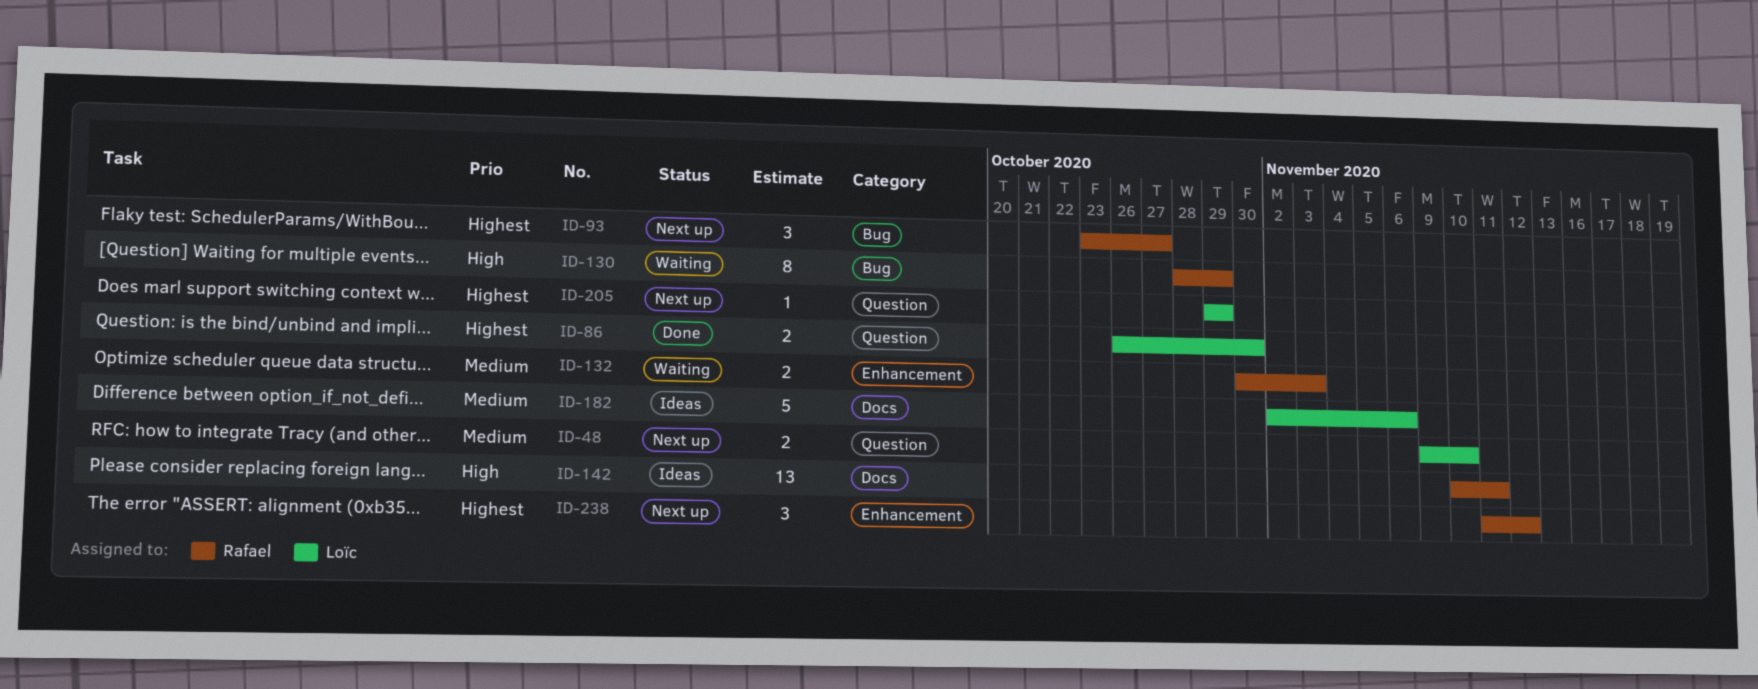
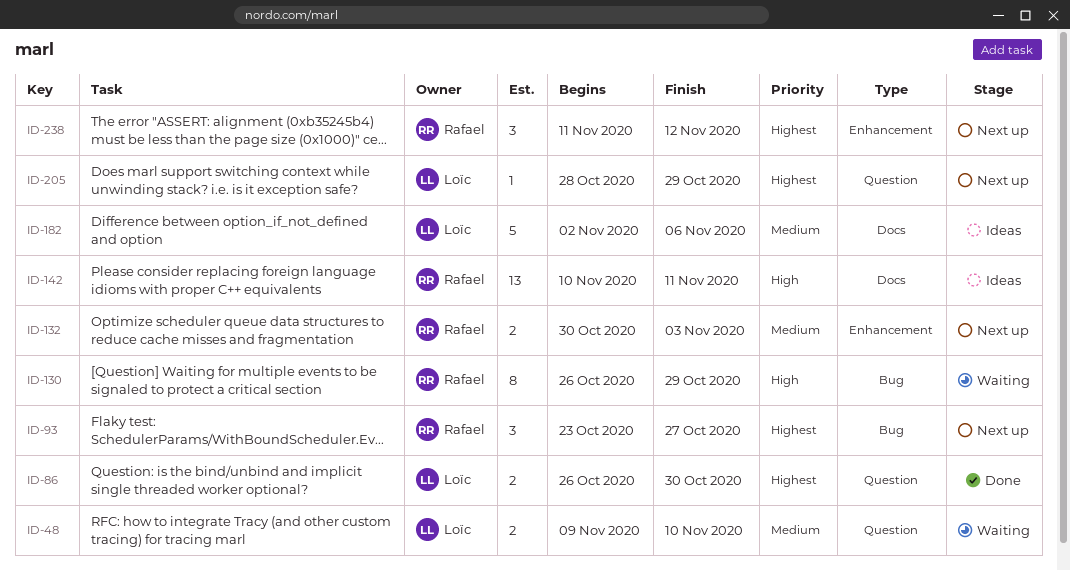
ID-48, status: Next up -> Waiting
ID-130, start: Oct 28 -> Oct 26
ID-132, status: Waiting -> Next up
ID-205, start: Oct 29 -> Oct 28

